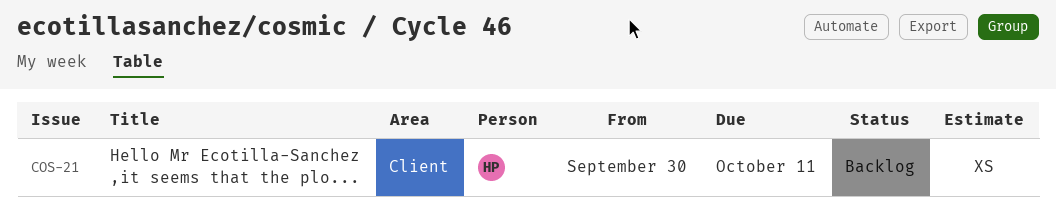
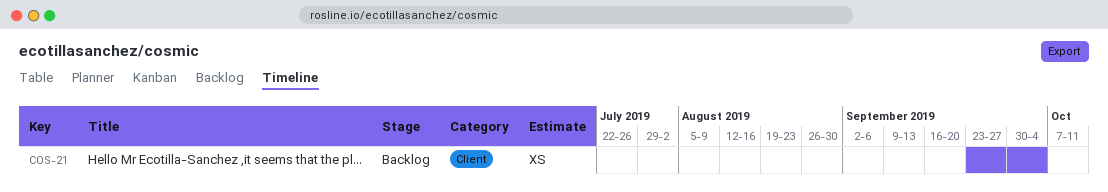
COS-21, start: Sep 30 -> Sep 23
COS-21, due: Oct 11 -> Oct 4

